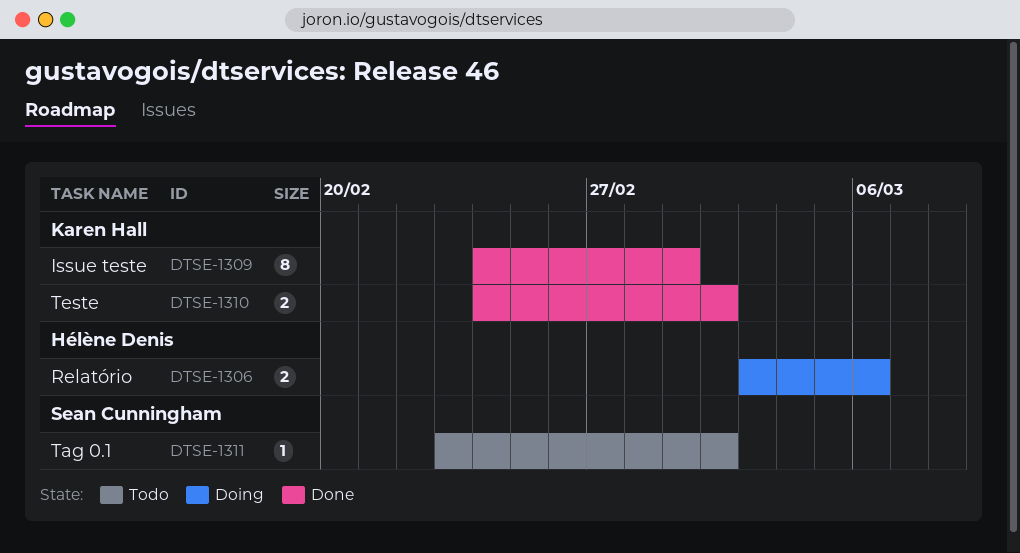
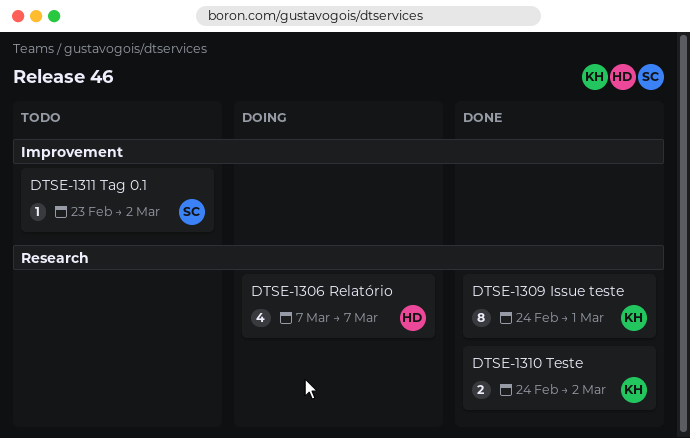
DTSE-1306, estimate: 2 -> 4
DTSE-1306, start: Mar 3 -> Mar 7
DTSE-1306, due: Mar 6 -> Mar 7

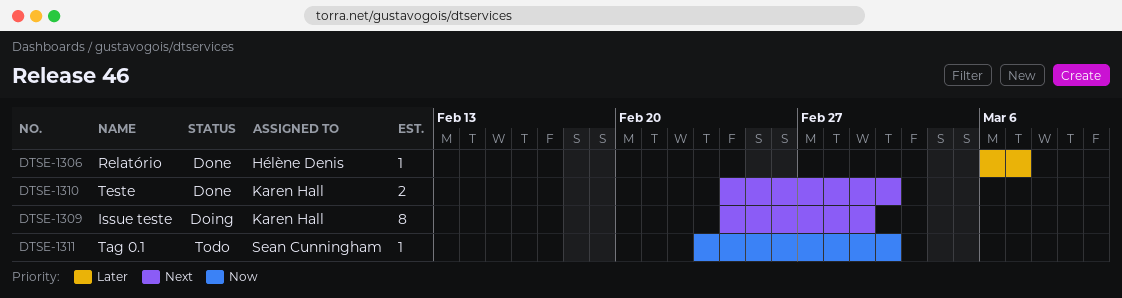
DTSE-1306, status: Doing -> Done
DTSE-1306, estimate: 4 -> 1
DTSE-1306, start: Mar 7 -> Mar 6
DTSE-1309, status: Done -> Doing

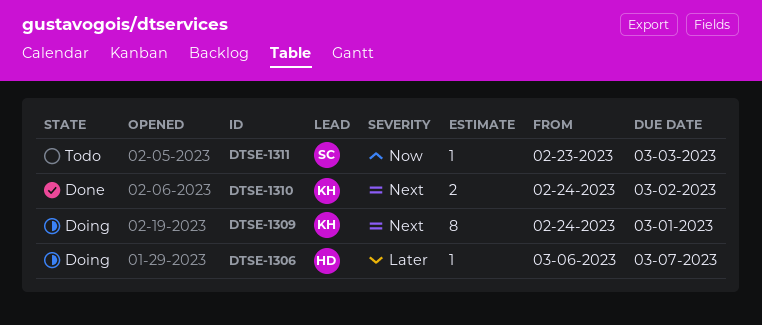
DTSE-1306, status: Done -> Doing
DTSE-1311, due: Mar 2 -> Mar 3

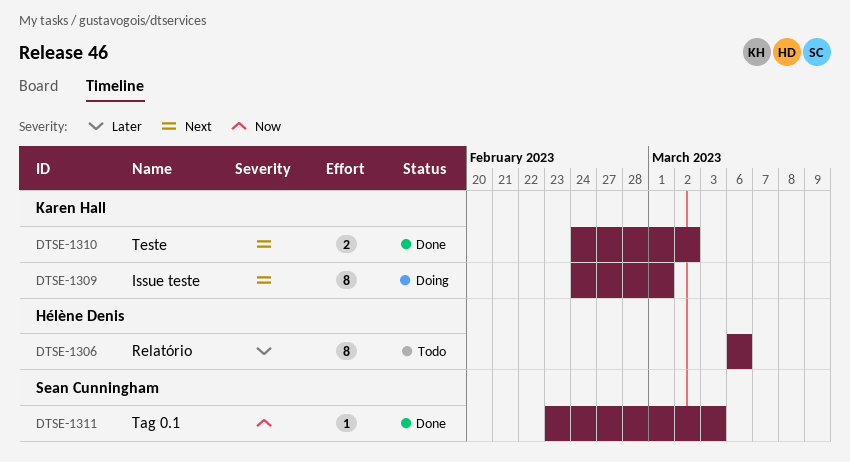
DTSE-1306, status: Doing -> Todo
DTSE-1306, estimate: 1 -> 8
DTSE-1306, due: Mar 7 -> Mar 6
DTSE-1311, status: Todo -> Done

